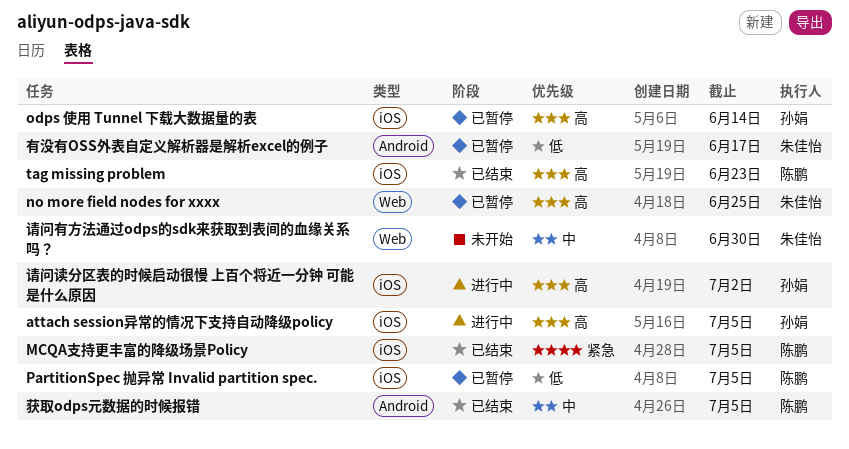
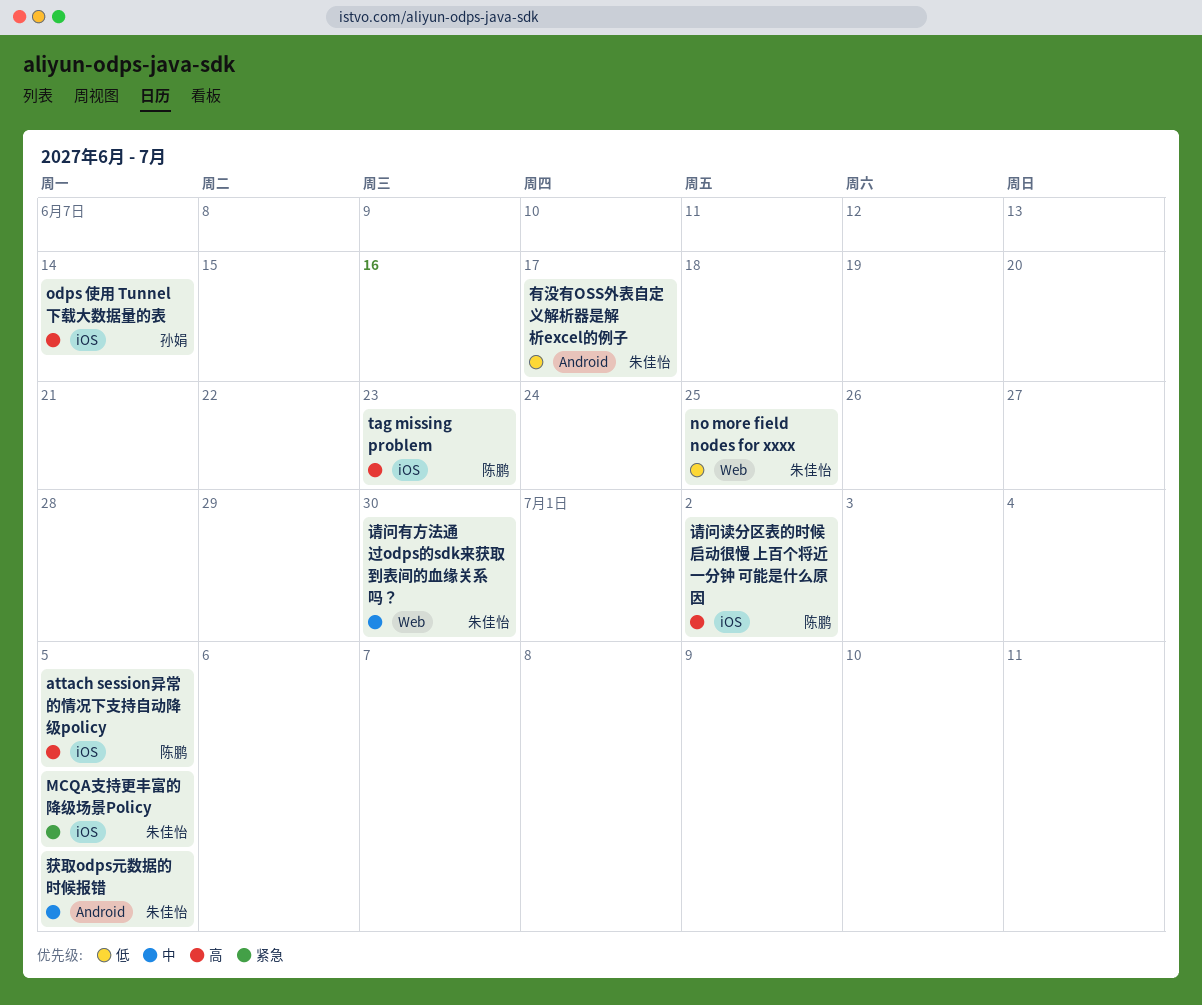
attach session异常的情况下支持自动降级policy, owner: 孙娟 -> 陈鹏
MCQA支持更丰富的降级场景Policy, owner: 陈鹏 -> 朱佳怡
no more field nodes for xxxx, priority: 高 -> 低
PartitionSpec 抛异常 Invalid partition spec.: present -> none
获取odps元数据的时候报错, owner: 陈鹏 -> 朱佳怡
请问读分区表的时候启动很慢 上百个将近一分钟 可能是什么原因, owner: 孙娟 -> 陈鹏

